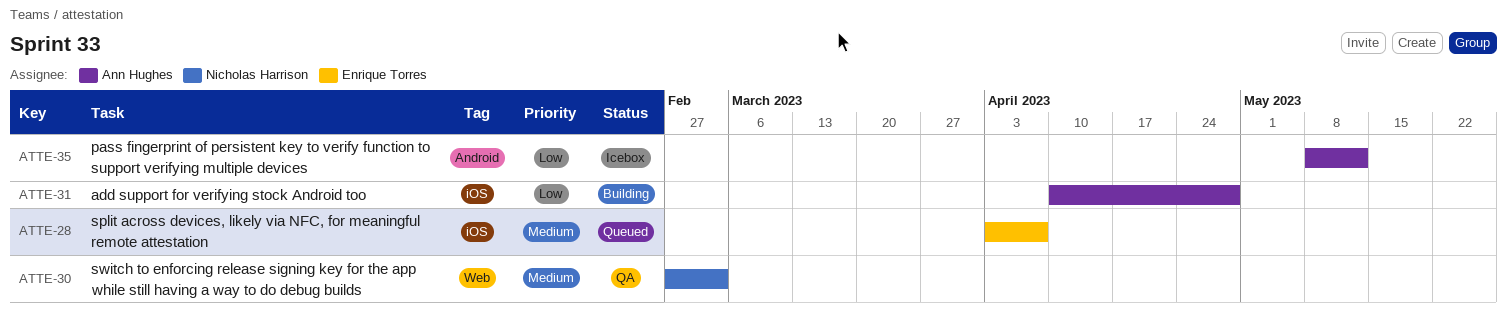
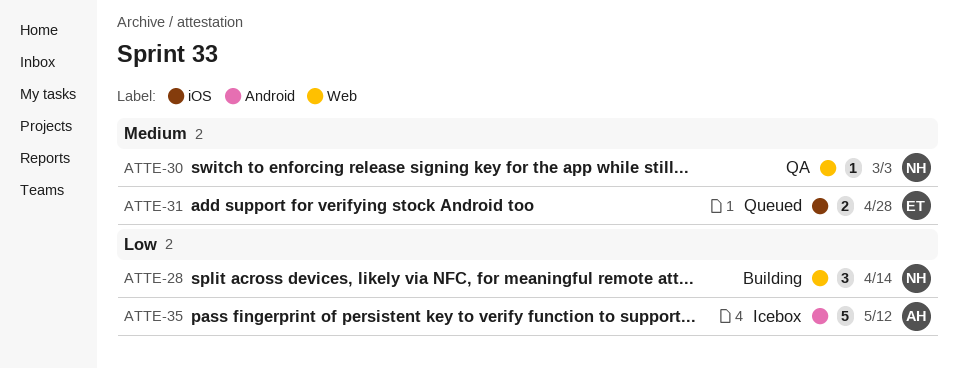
ATTE-28, status: Queued -> Building
ATTE-28, owner: Enrique Torres -> Nicholas Harrison
ATTE-28, priority: Medium -> Low
ATTE-28, label: iOS -> Web
ATTE-28, due: Apr 7 -> Apr 14
ATTE-31, status: Building -> Queued
ATTE-31, owner: Ann Hughes -> Enrique Torres
ATTE-31, priority: Low -> Medium

